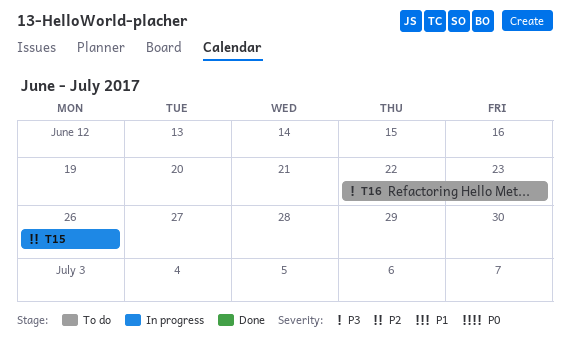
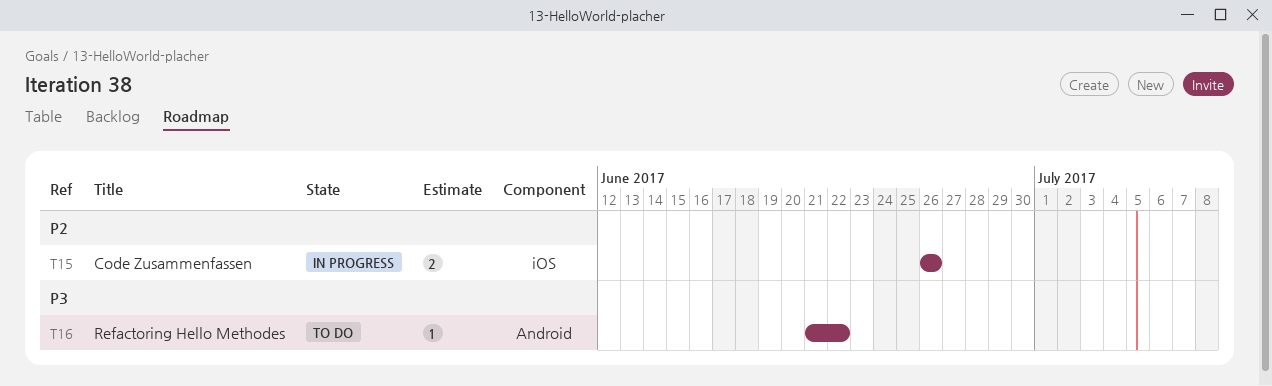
T16, start: Jun 22 -> Jun 21
T16, due: Jun 23 -> Jun 22

